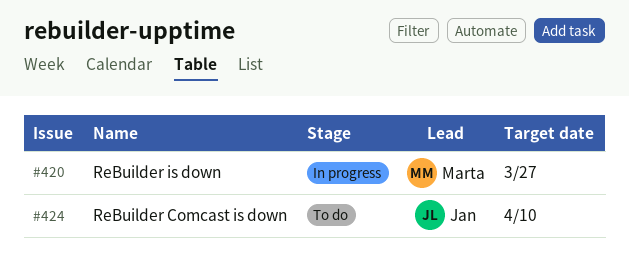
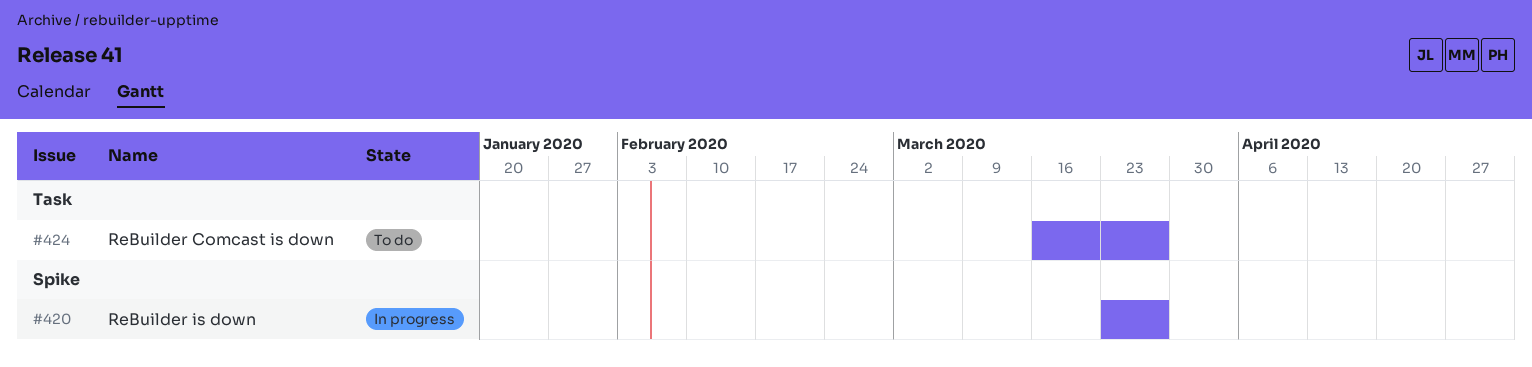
#424, due: Apr 10 -> Mar 27

